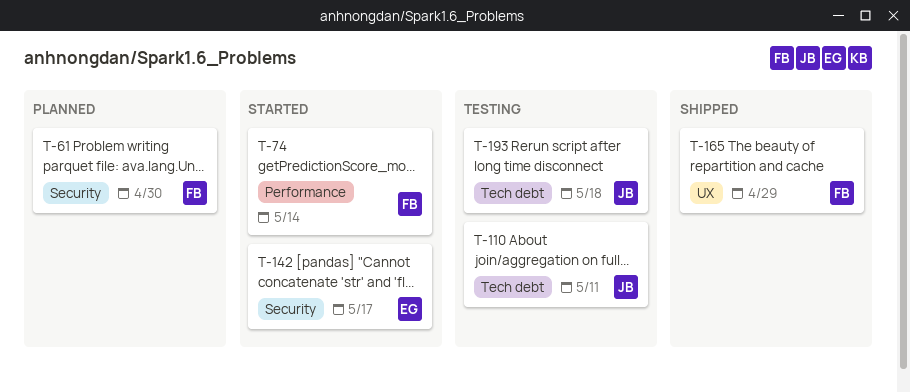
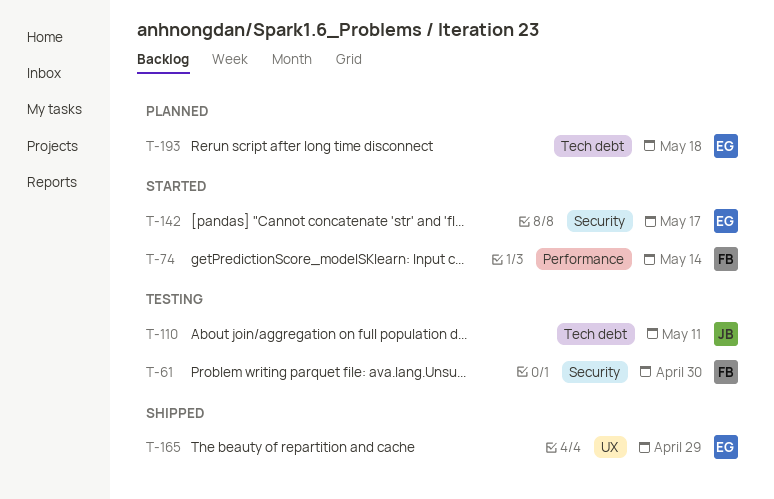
T-61, status: Planned -> Testing
T-165, owner: FB -> EG
T-193, status: Testing -> Planned
T-193, owner: JB -> EG

